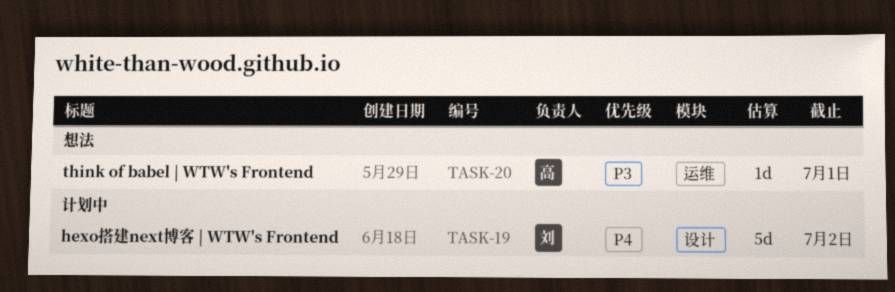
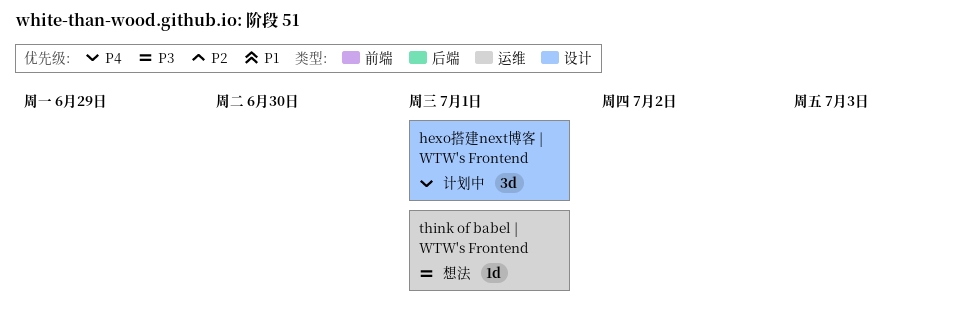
hexo搭建next博客 | WTW's Frontend, estimate: 5d -> 3d
hexo搭建next博客 | WTW's Frontend, due: Jul 2 -> Jul 1

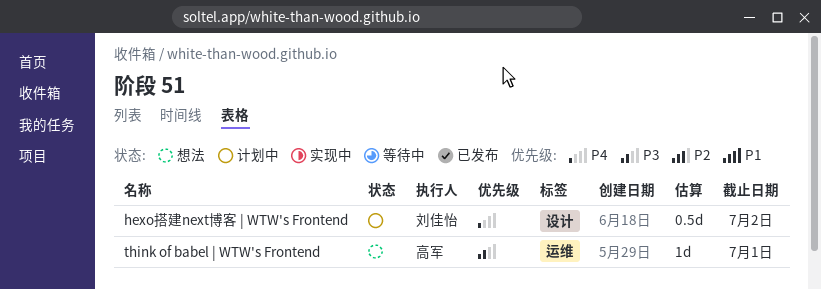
hexo搭建next博客 | WTW's Frontend, estimate: 3d -> 0.5d
hexo搭建next博客 | WTW's Frontend, due: Jul 1 -> Jul 2

